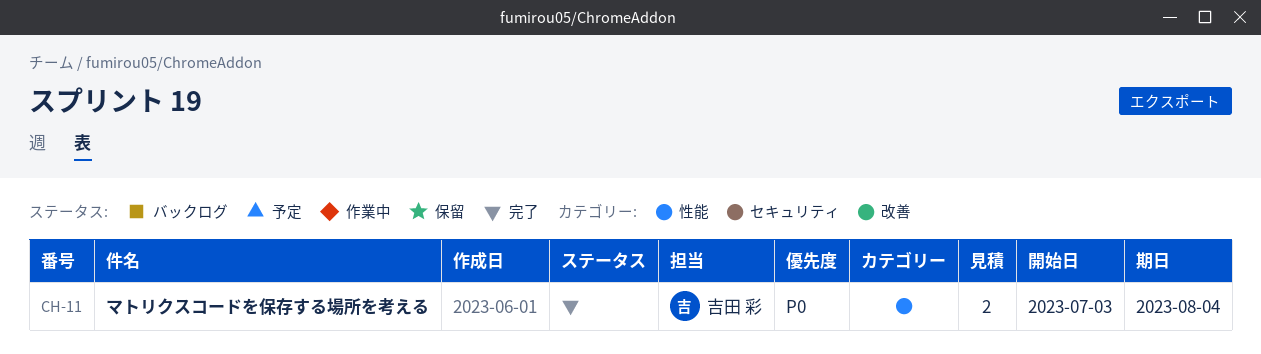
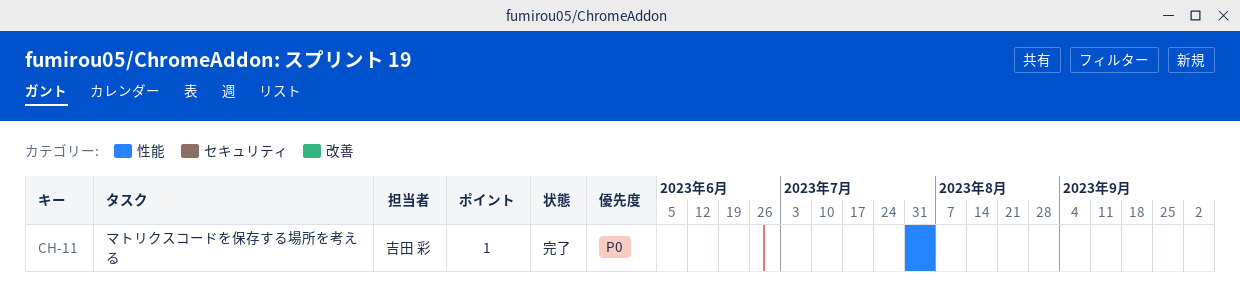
CH-11, estimate: 2 -> 1
CH-11, start: Jul 3 -> Jul 31

